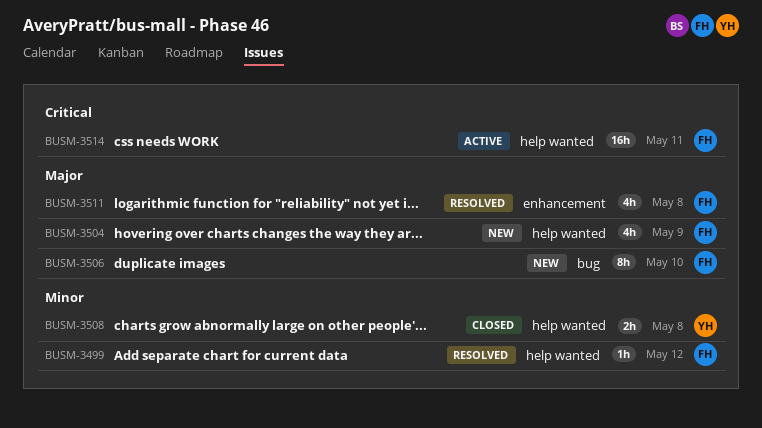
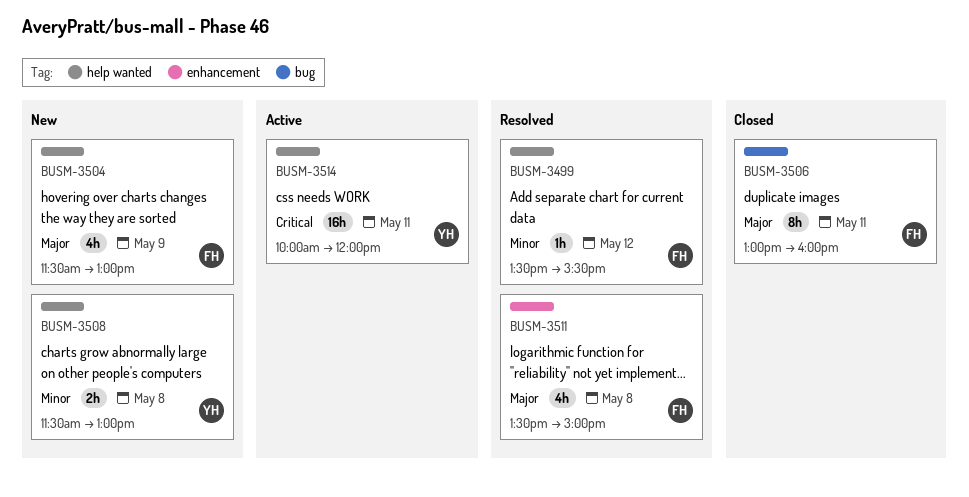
BUSM-3506, status: New -> Closed
BUSM-3506, day: May 10 -> May 11
BUSM-3508, status: Closed -> New
BUSM-3514, owner: FH -> YH

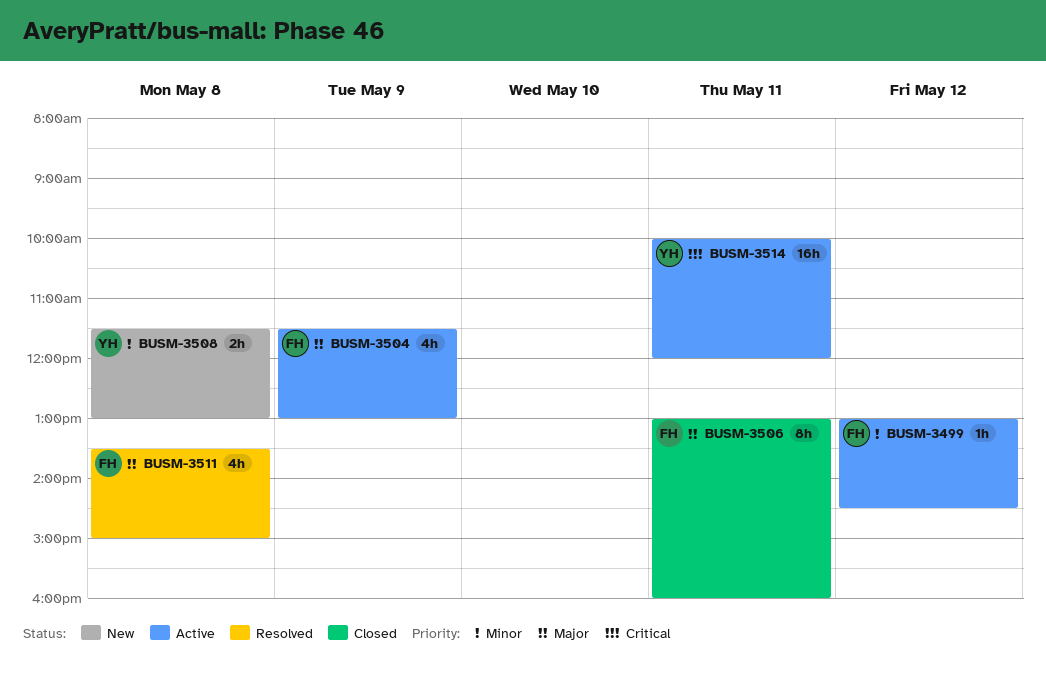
BUSM-3499, status: Resolved -> Active
BUSM-3499, begins: 13:30 -> 13:00
BUSM-3499, ends: 15:30 -> 14:30
BUSM-3504, status: New -> Active

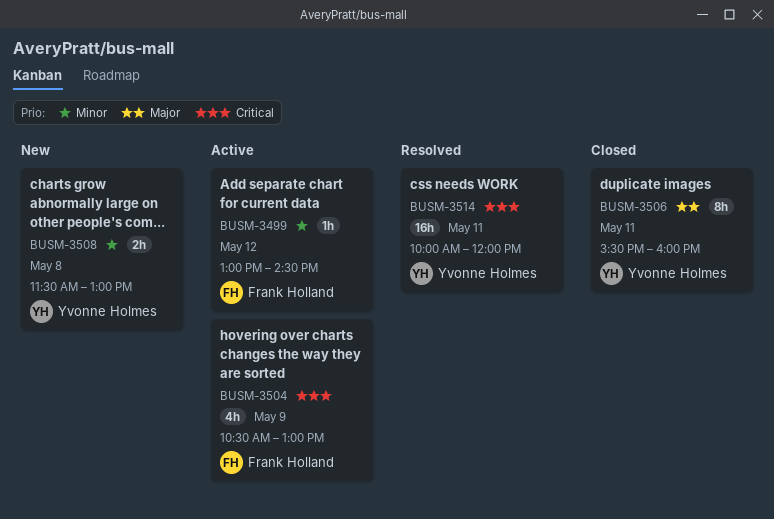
BUSM-3504, priority: Major -> Critical
BUSM-3504, begins: 11:30 -> 10:30
BUSM-3506, owner: Frank Holland -> Yvonne Holmes
BUSM-3506, begins: 13:00 -> 15:30
BUSM-3511: present -> none
BUSM-3514, status: Active -> Resolved

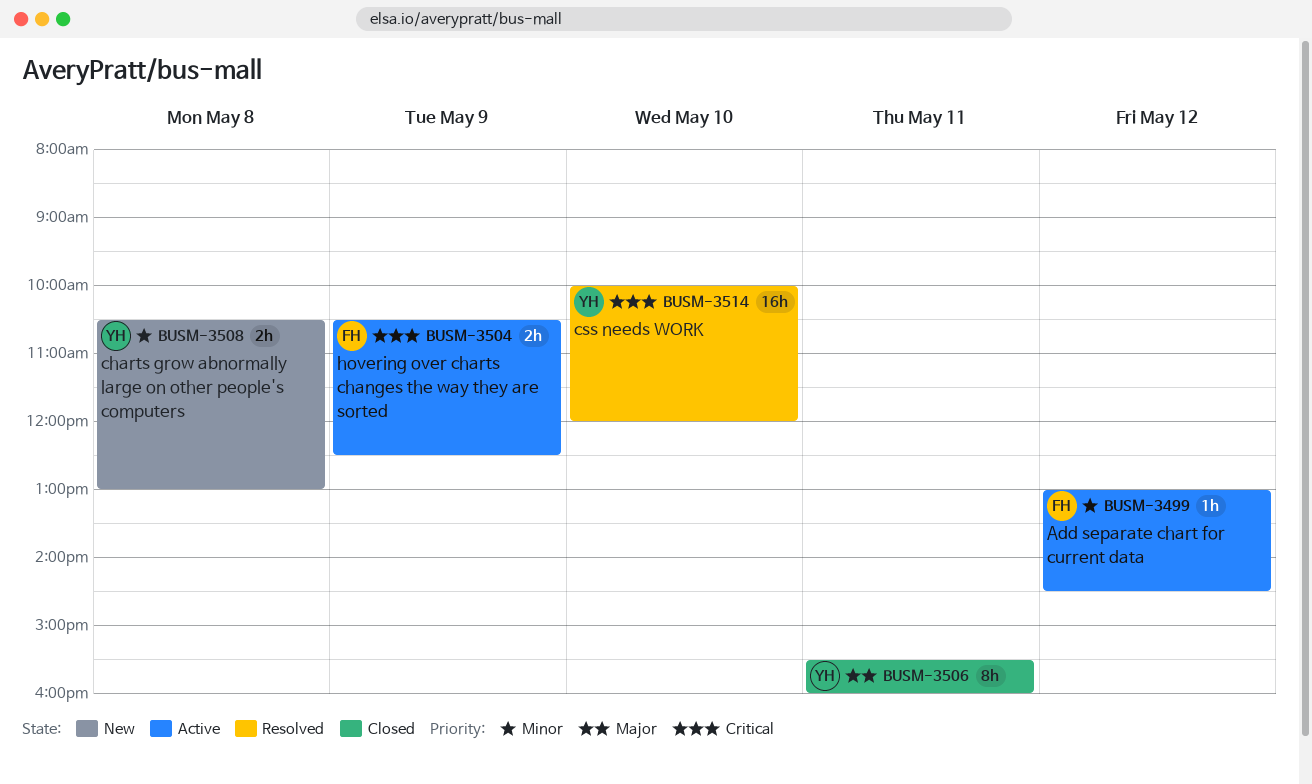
BUSM-3504, estimate: 4h -> 2h
BUSM-3504, ends: 13:00 -> 12:30
BUSM-3508, begins: 11:30 -> 10:30
BUSM-3514, day: May 11 -> May 10

